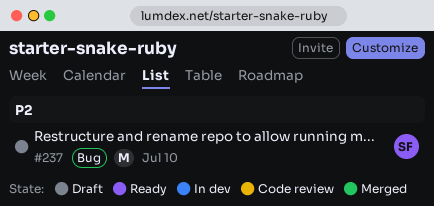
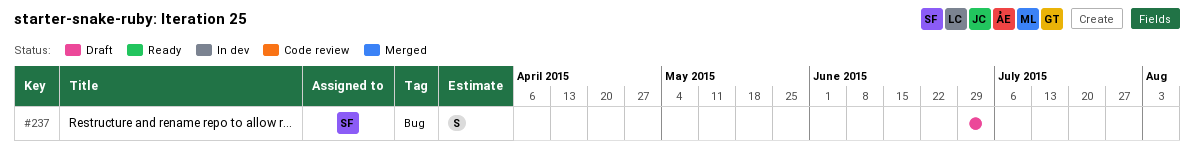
#237, estimate: M -> S
#237, due: Jul 10 -> Jul 3

